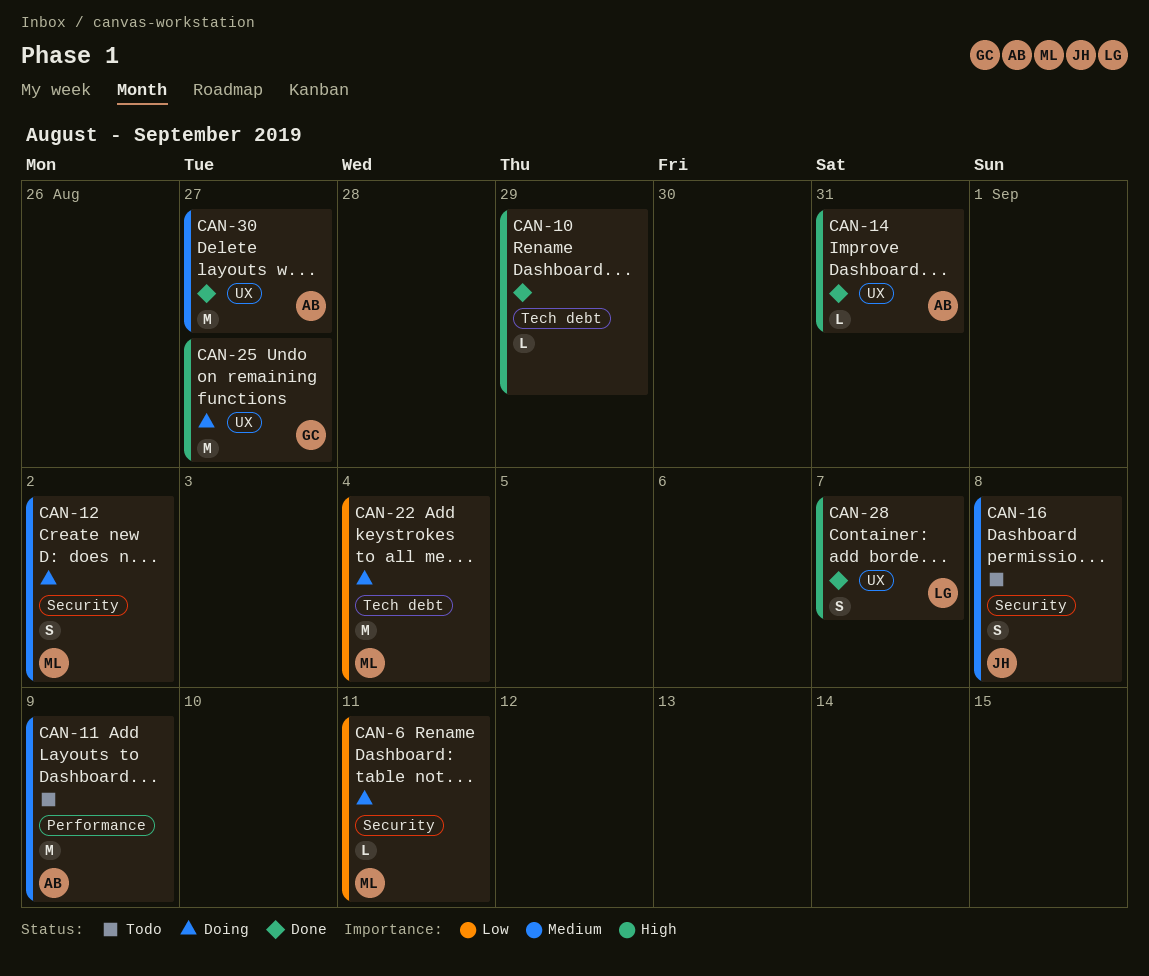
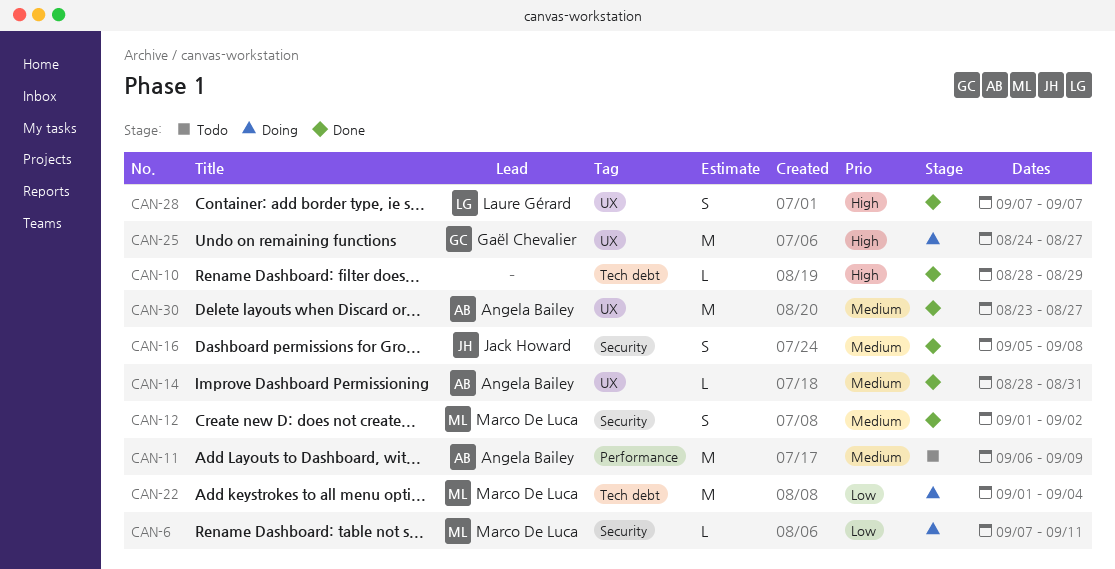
CAN-12, status: Doing -> Done
CAN-14, priority: High -> Medium
CAN-16, status: Todo -> Done

